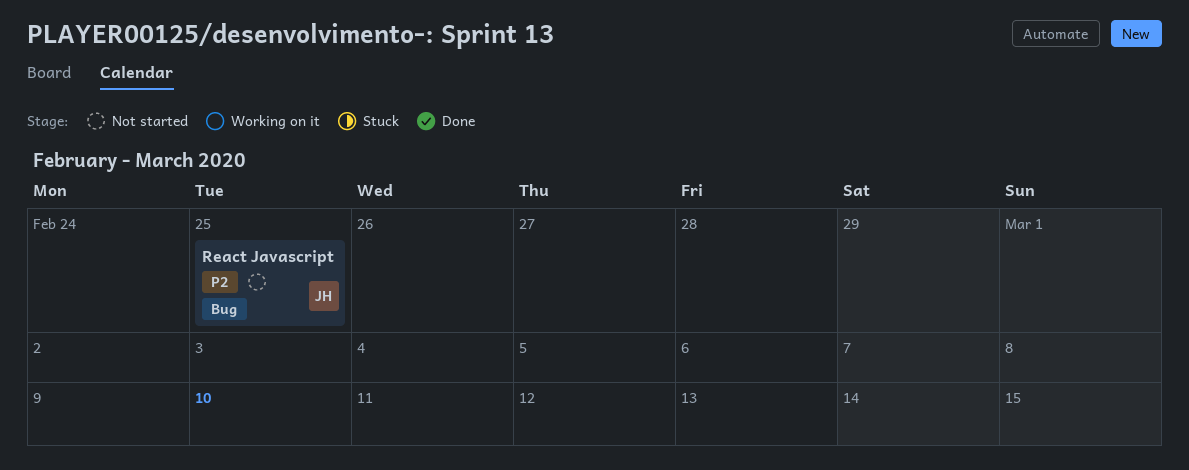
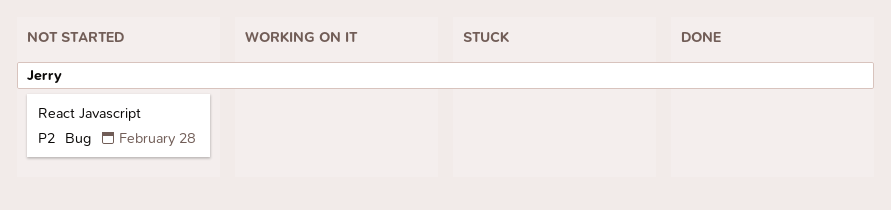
React Javascript, due: Feb 25 -> Feb 28

